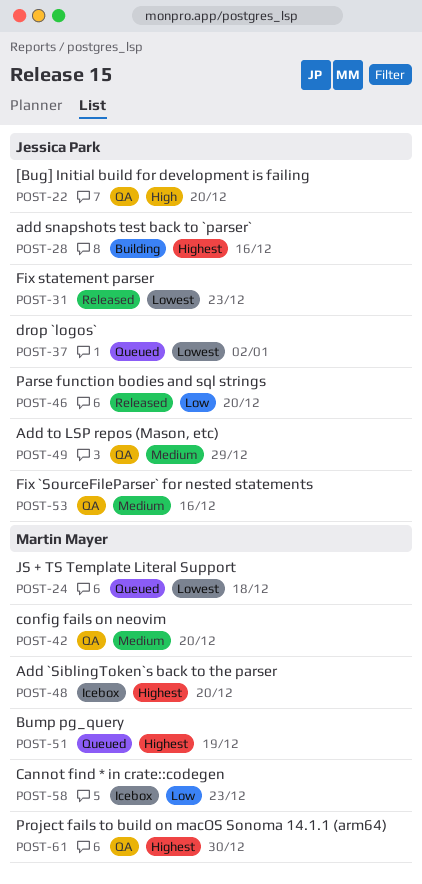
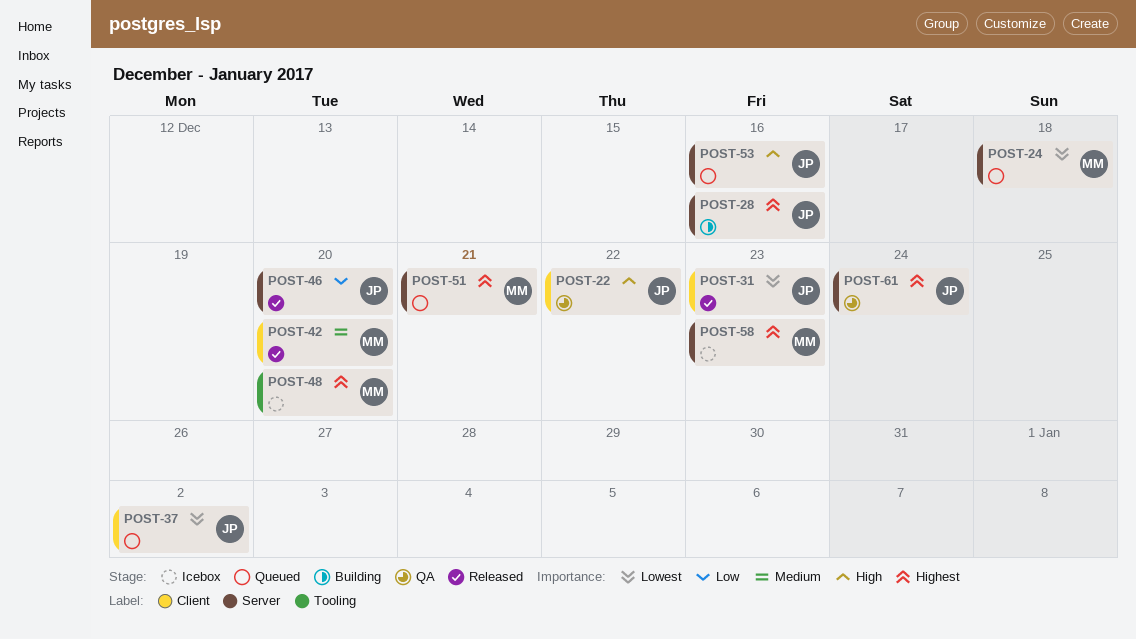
POST-22, due: Dec 20 -> Dec 22
POST-42, status: QA -> Released
POST-49: present -> none
POST-51, due: Dec 19 -> Dec 21
POST-53, status: QA -> Queued
POST-53, priority: Medium -> High
POST-58, priority: Low -> Highest
POST-61, owner: Martin Mayer -> Jessica Park
POST-61, due: Dec 30 -> Dec 24

